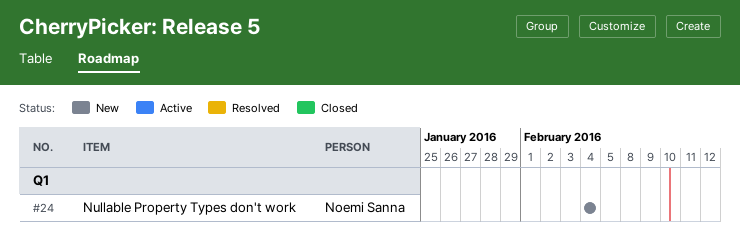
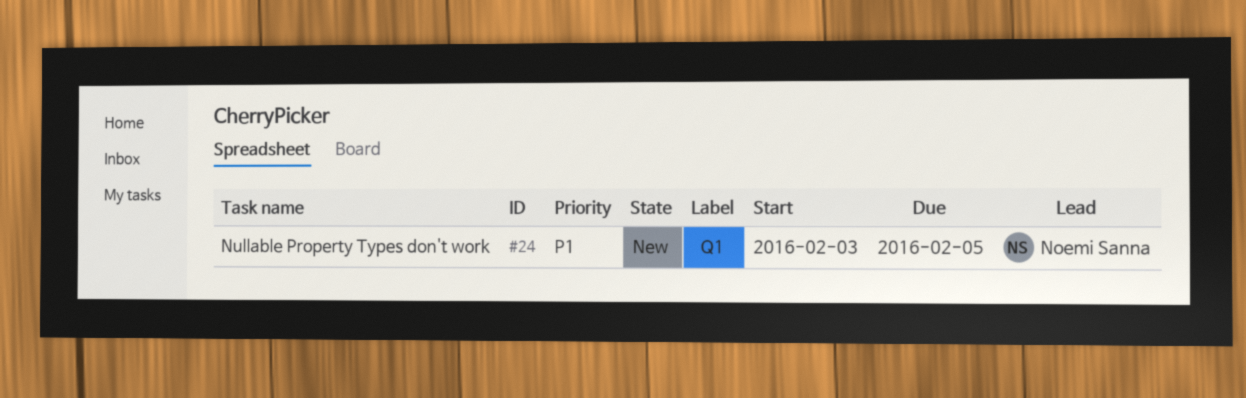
#24, start: Feb 4 -> Feb 3
#24, due: Feb 4 -> Feb 5

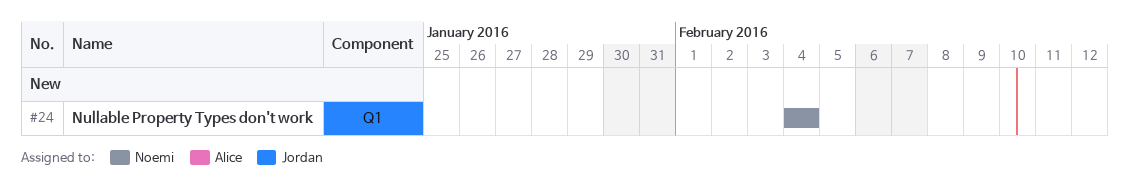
#24, start: Feb 3 -> Feb 4
#24, due: Feb 5 -> Feb 4

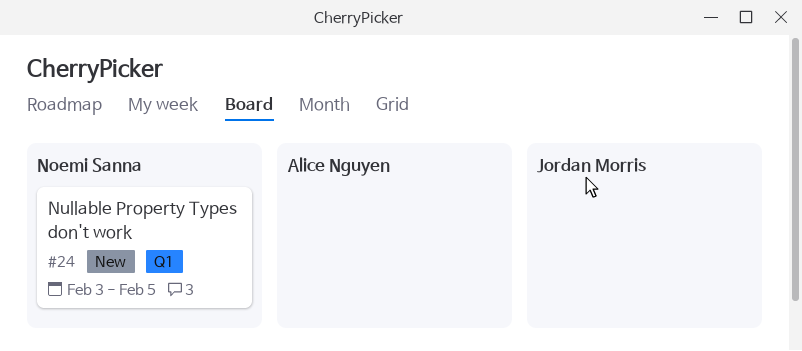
#24, start: Feb 4 -> Feb 3
#24, due: Feb 4 -> Feb 5

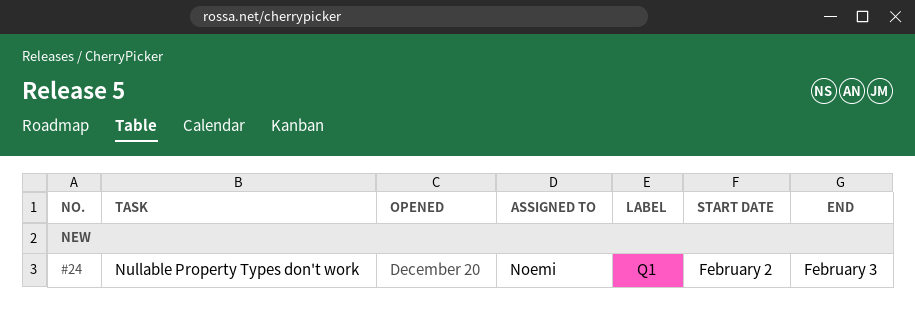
#24, start: Feb 3 -> Feb 2
#24, due: Feb 5 -> Feb 3

